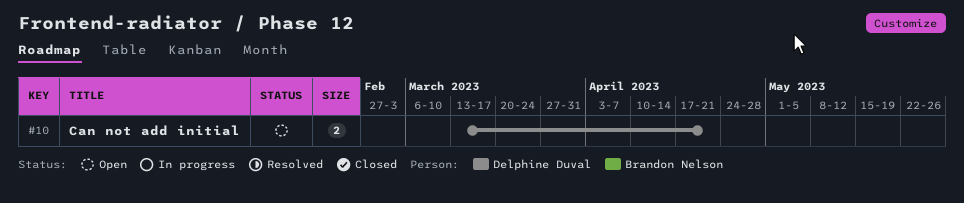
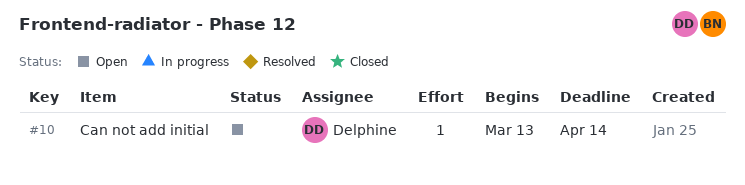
#10, estimate: 2 -> 1
#10, due: Apr 21 -> Apr 14

